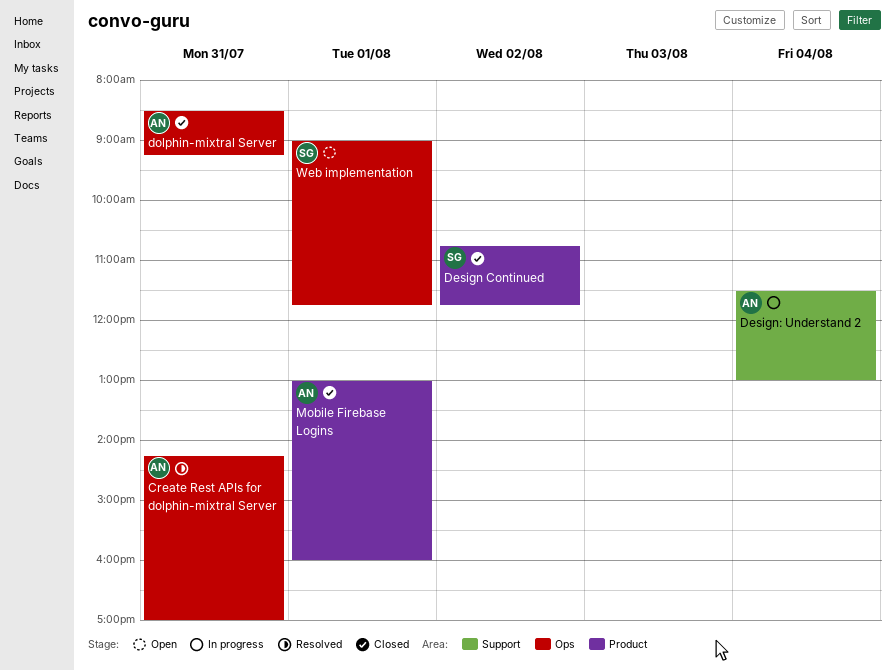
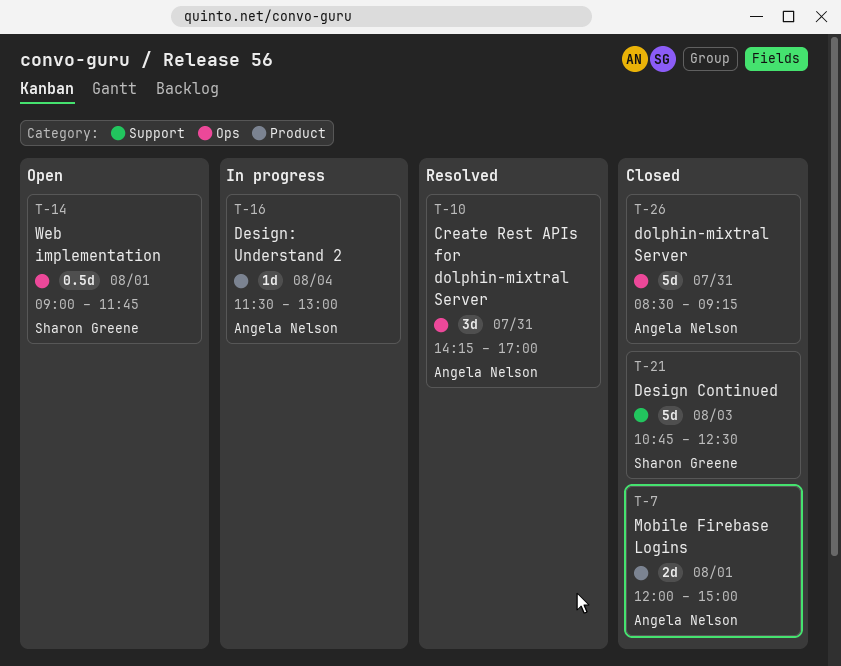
Design Continued, label: Product -> Support
Design Continued, day: Aug 2 -> Aug 3
Design Continued, ends: 11:45 -> 12:30
Design: Understand 2, label: Support -> Product
Mobile Firebase Logins, begins: 13:00 -> 12:00
Mobile Firebase Logins, ends: 16:00 -> 15:00

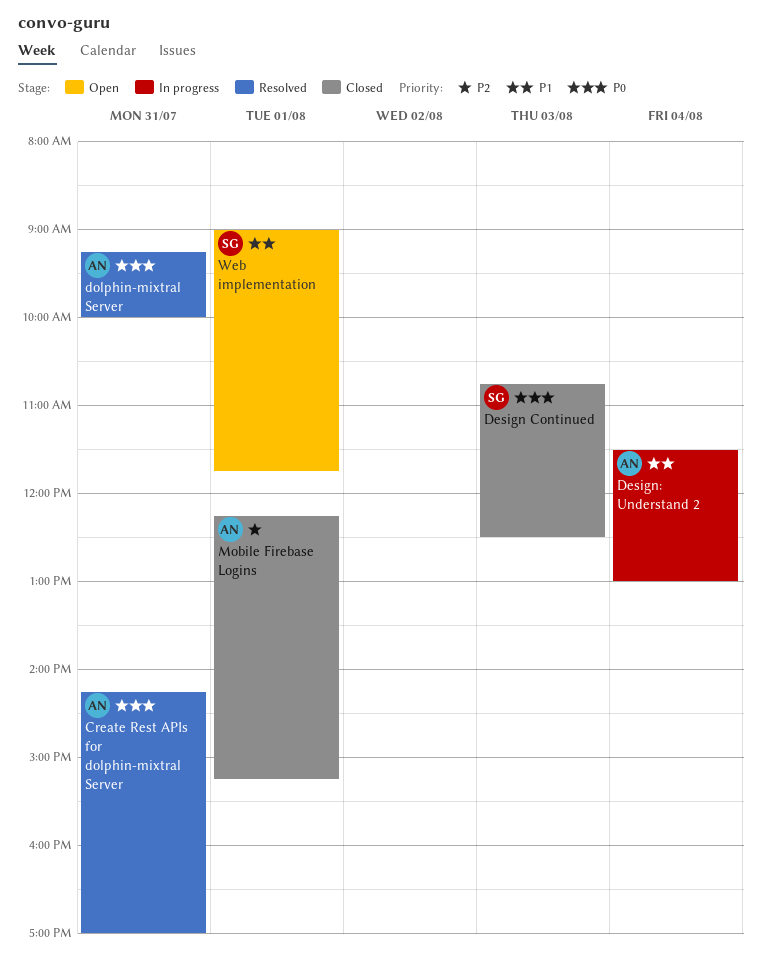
dolphin-mixtral Server, status: Closed -> Resolved
dolphin-mixtral Server, begins: 08:30 -> 09:15
dolphin-mixtral Server, ends: 09:15 -> 10:00
Mobile Firebase Logins, begins: 12:00 -> 12:15
Mobile Firebase Logins, ends: 15:00 -> 15:15

